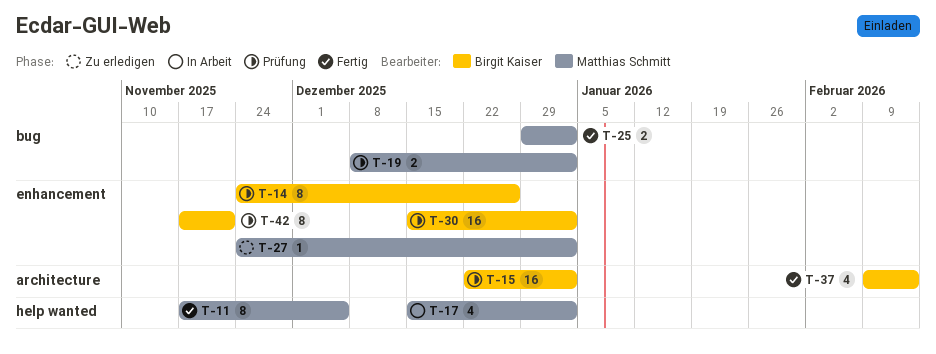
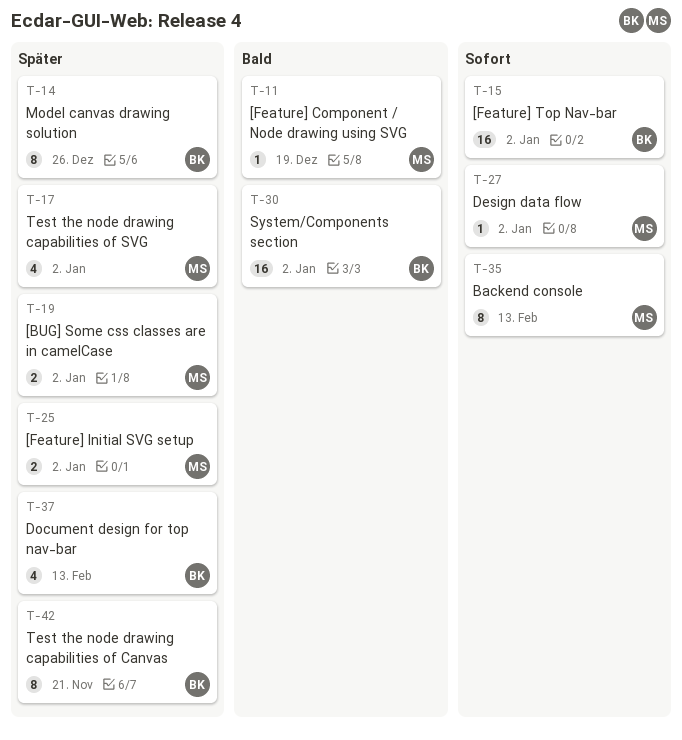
T-11, estimate: 8 -> 1
T-11, due: Dec 5 -> Dec 19
T-35: none -> present

